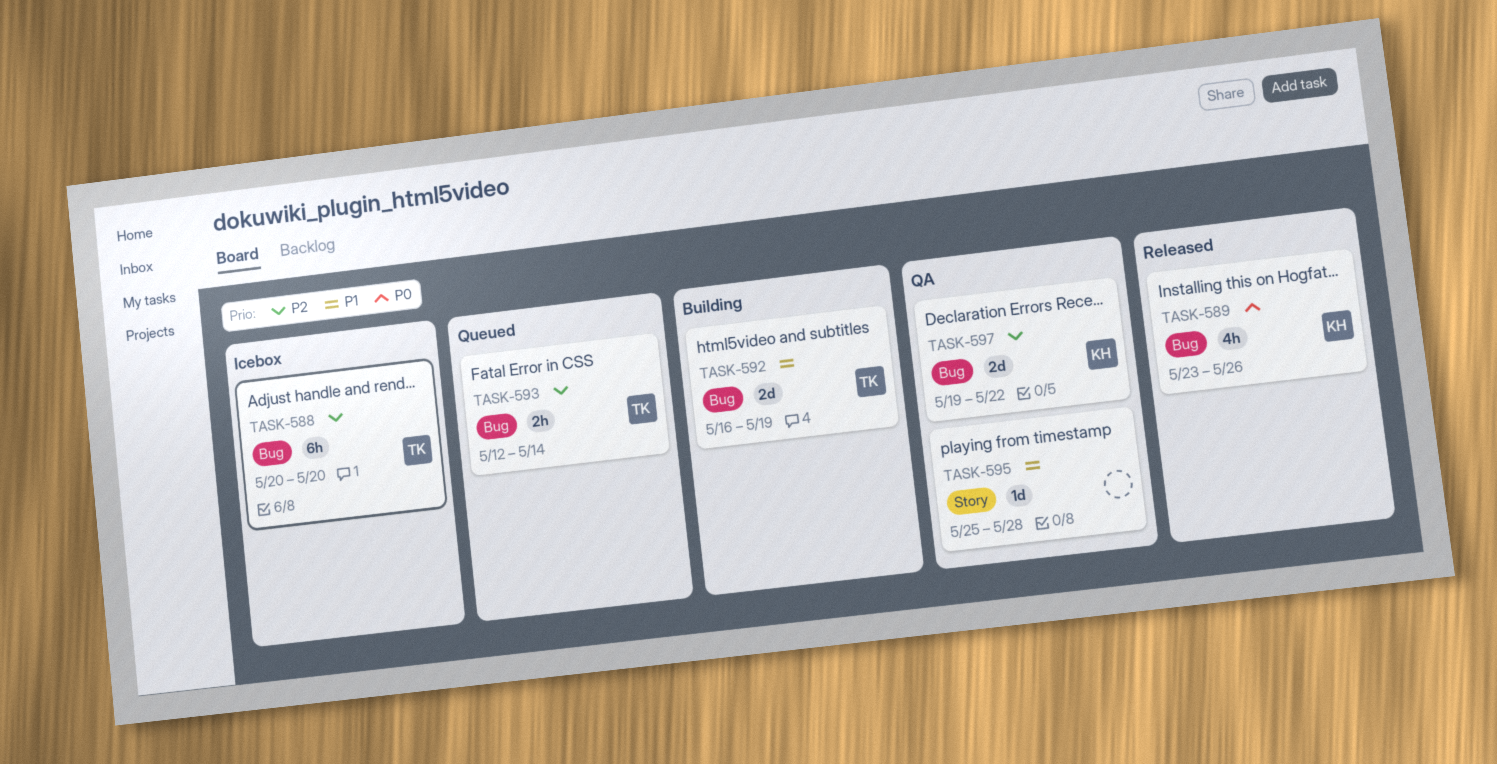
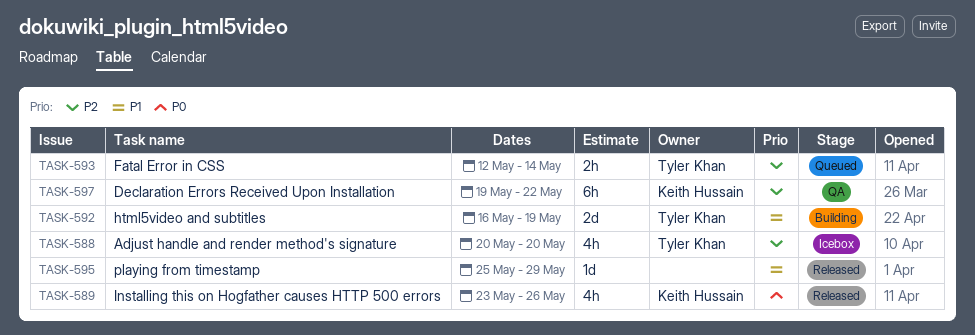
TASK-588, estimate: 6h -> 4h
TASK-595, status: QA -> Released
TASK-595, due: May 28 -> May 29
TASK-597, estimate: 2d -> 6h

